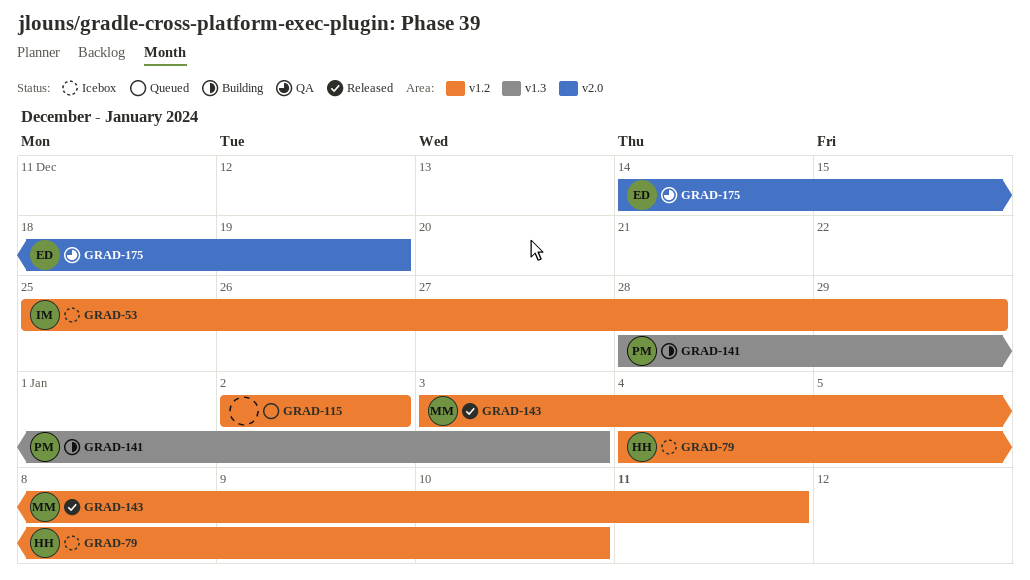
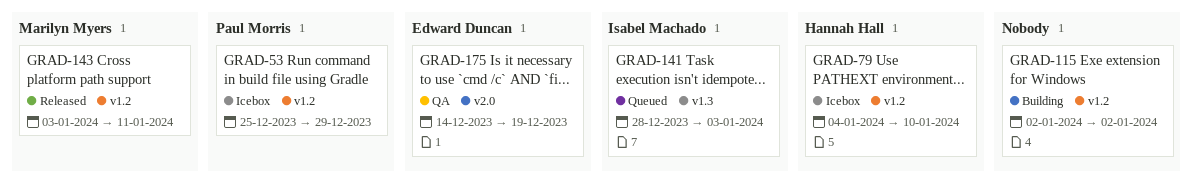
GRAD-53, owner: Isabel Machado -> Paul Morris
GRAD-115, status: Queued -> Building
GRAD-141, status: Building -> Queued
GRAD-141, owner: Paul Morris -> Isabel Machado

